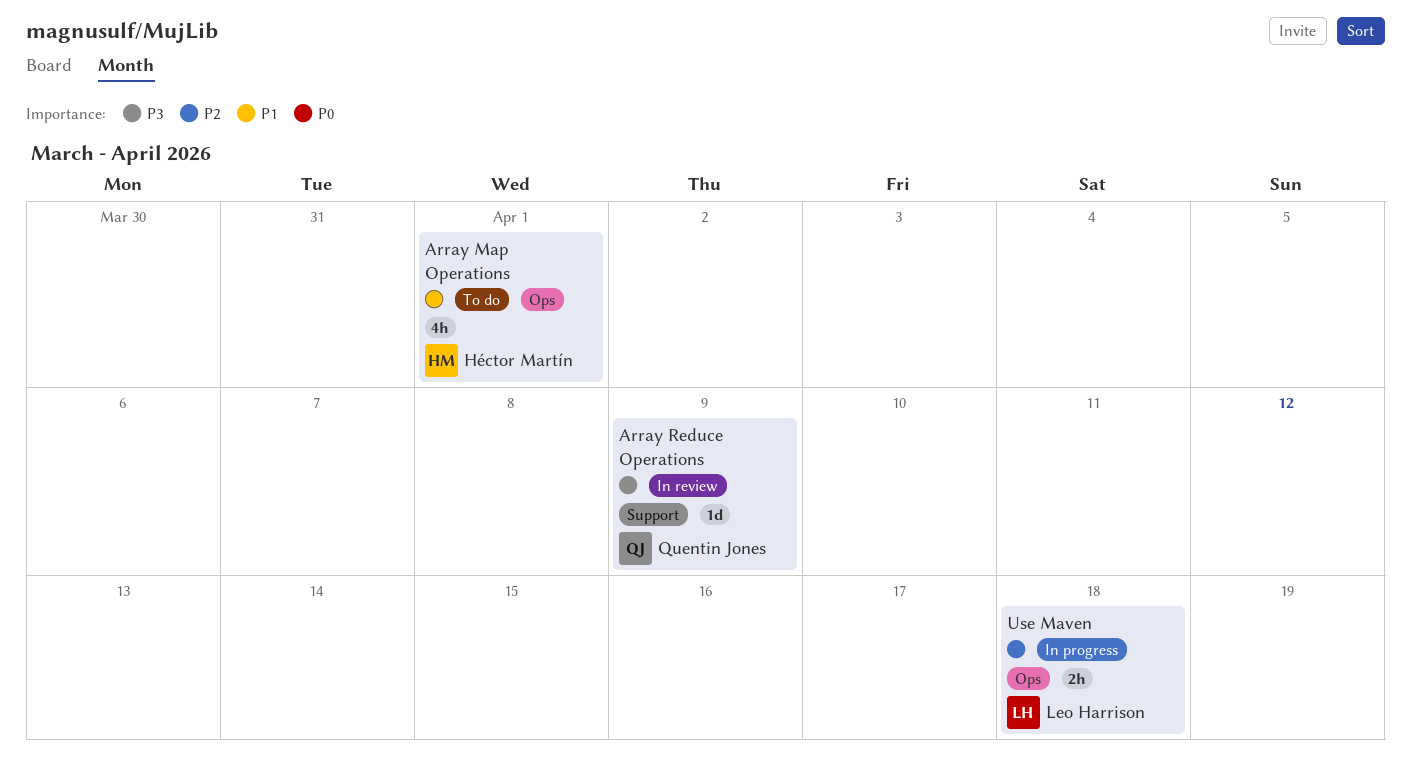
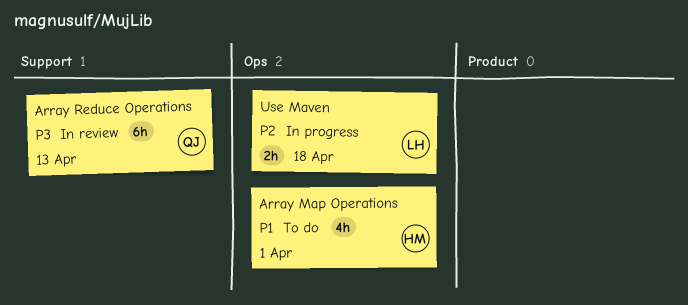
Array Reduce Operations, estimate: 1d -> 6h
Array Reduce Operations, due: Apr 9 -> Apr 13

